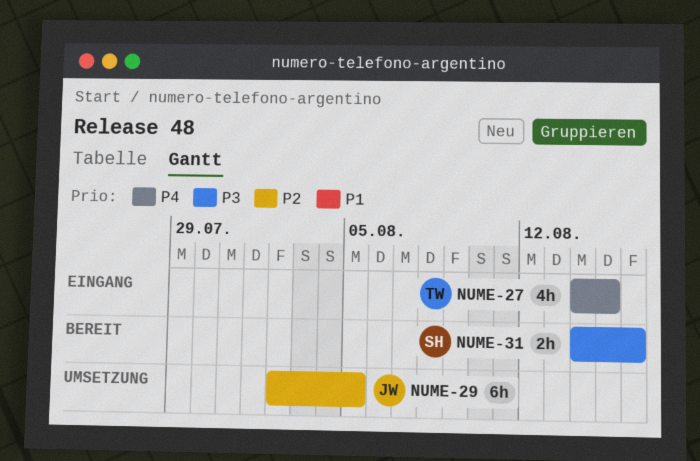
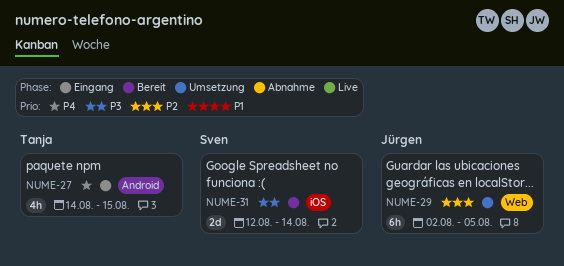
NUME-31, estimate: 2h -> 2d
NUME-31, start: Aug 14 -> Aug 12
NUME-31, due: Aug 16 -> Aug 14

